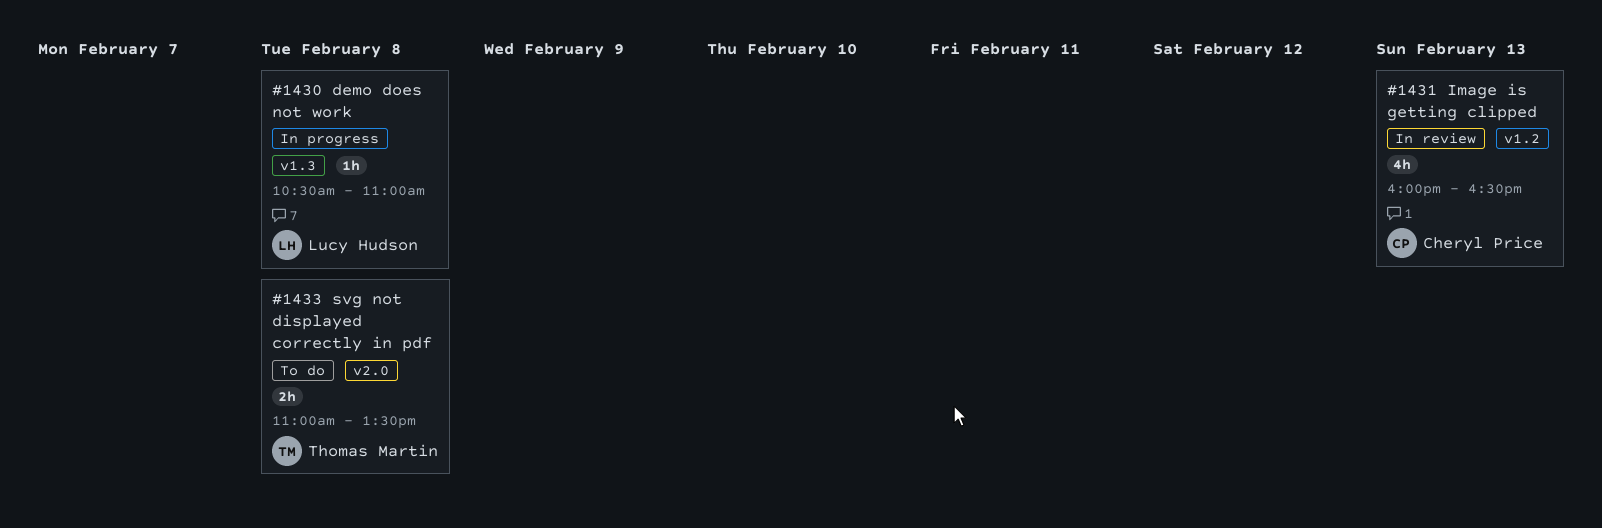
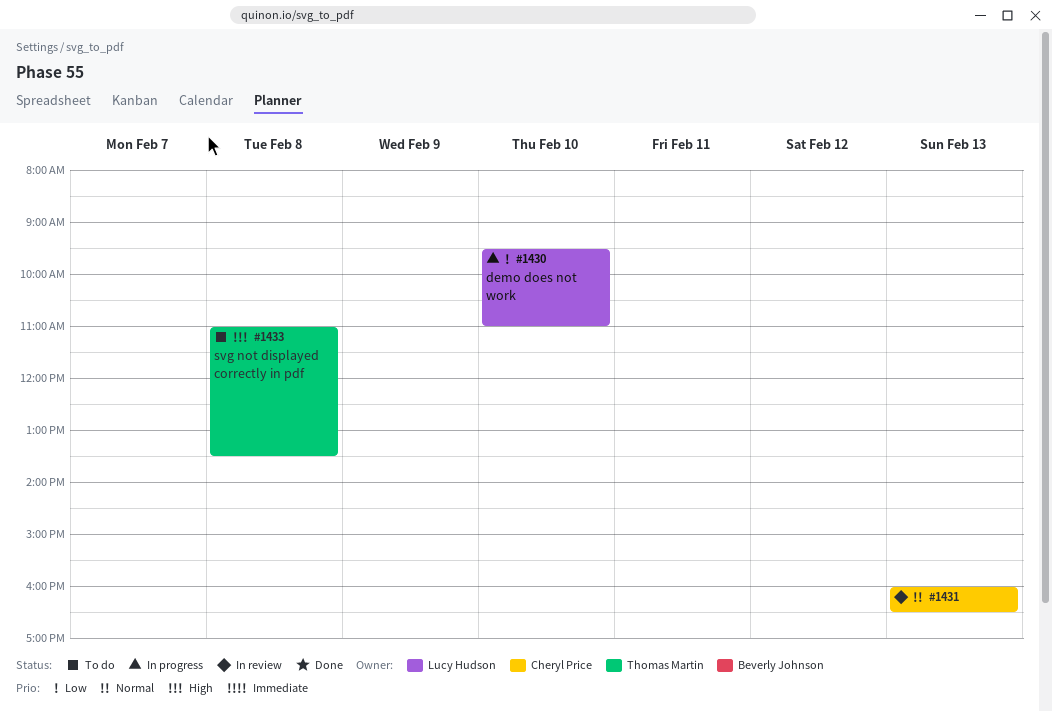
#1430, day: Feb 8 -> Feb 10
#1430, begins: 10:30 -> 09:30

